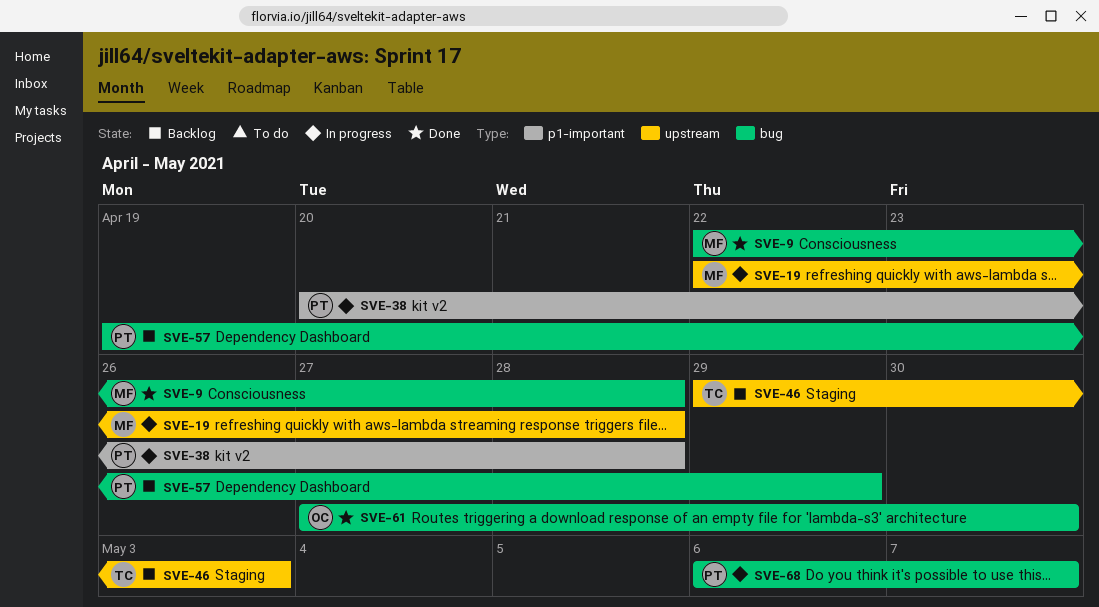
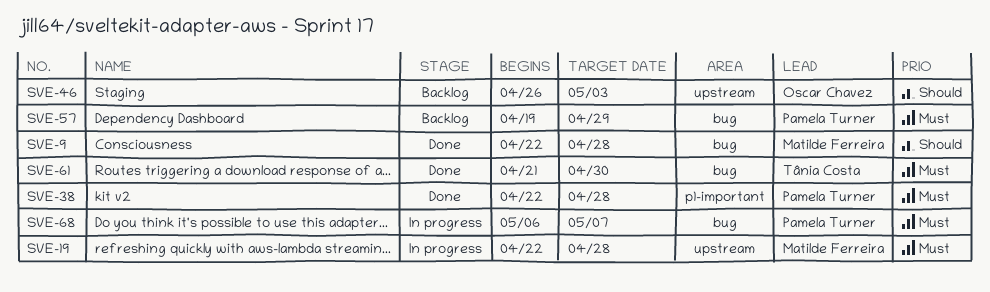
SVE-38, status: In progress -> Done
SVE-38, start: Apr 20 -> Apr 22
SVE-46, owner: Tânia Costa -> Oscar Chavez
SVE-46, start: Apr 29 -> Apr 26
SVE-61, owner: Oscar Chavez -> Tânia Costa
SVE-61, start: Apr 27 -> Apr 21

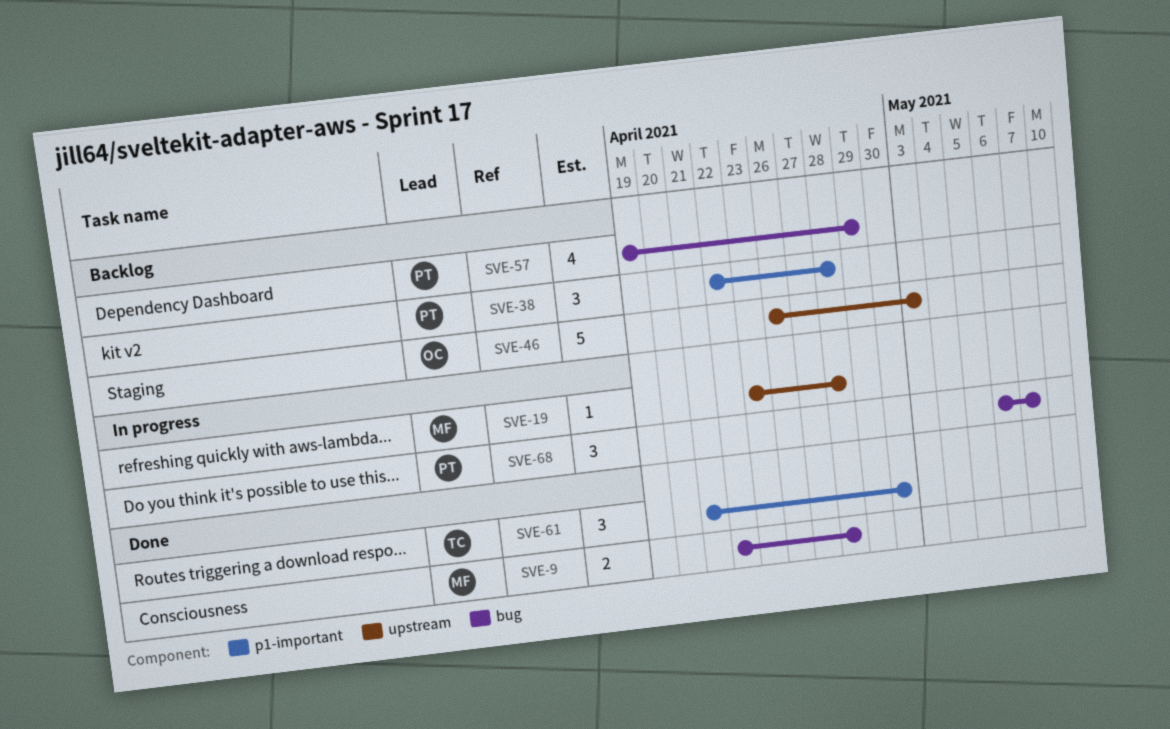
SVE-19, start: Apr 22 -> Apr 23
SVE-38, status: Done -> Backlog
SVE-61, label: bug -> p1-important

